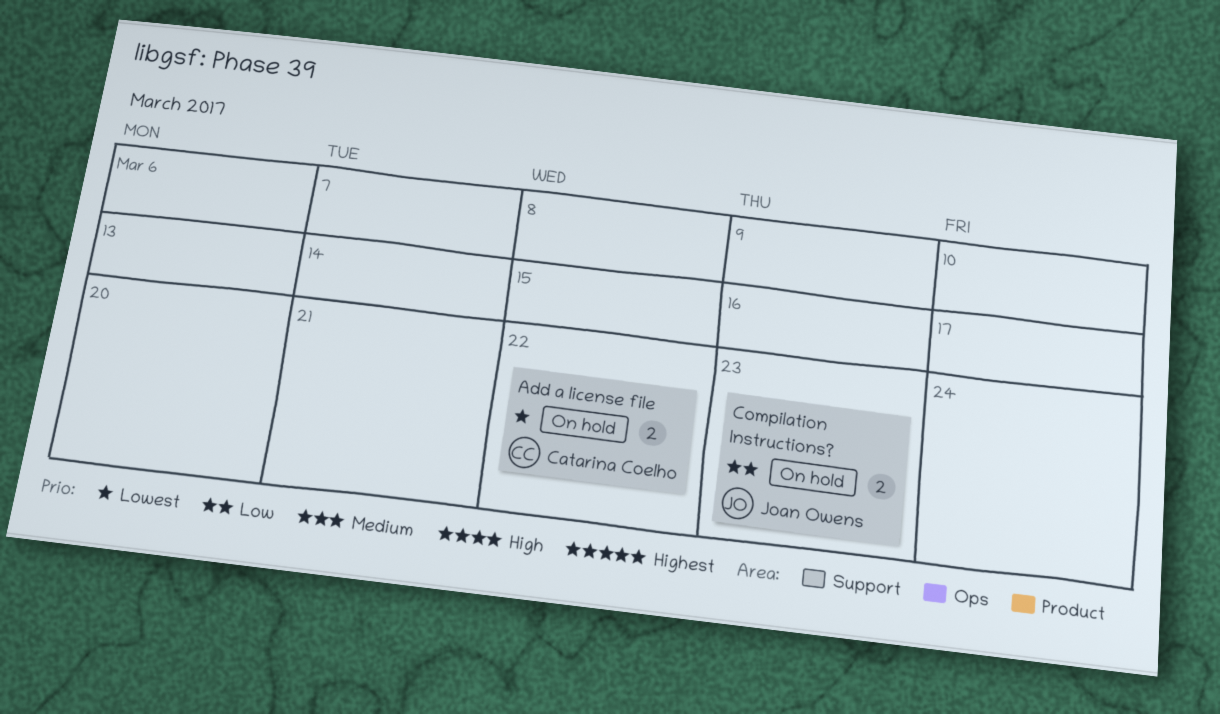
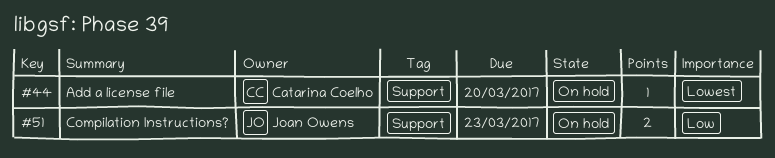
Add a license file, estimate: 2 -> 1
Add a license file, due: Mar 22 -> Mar 20

